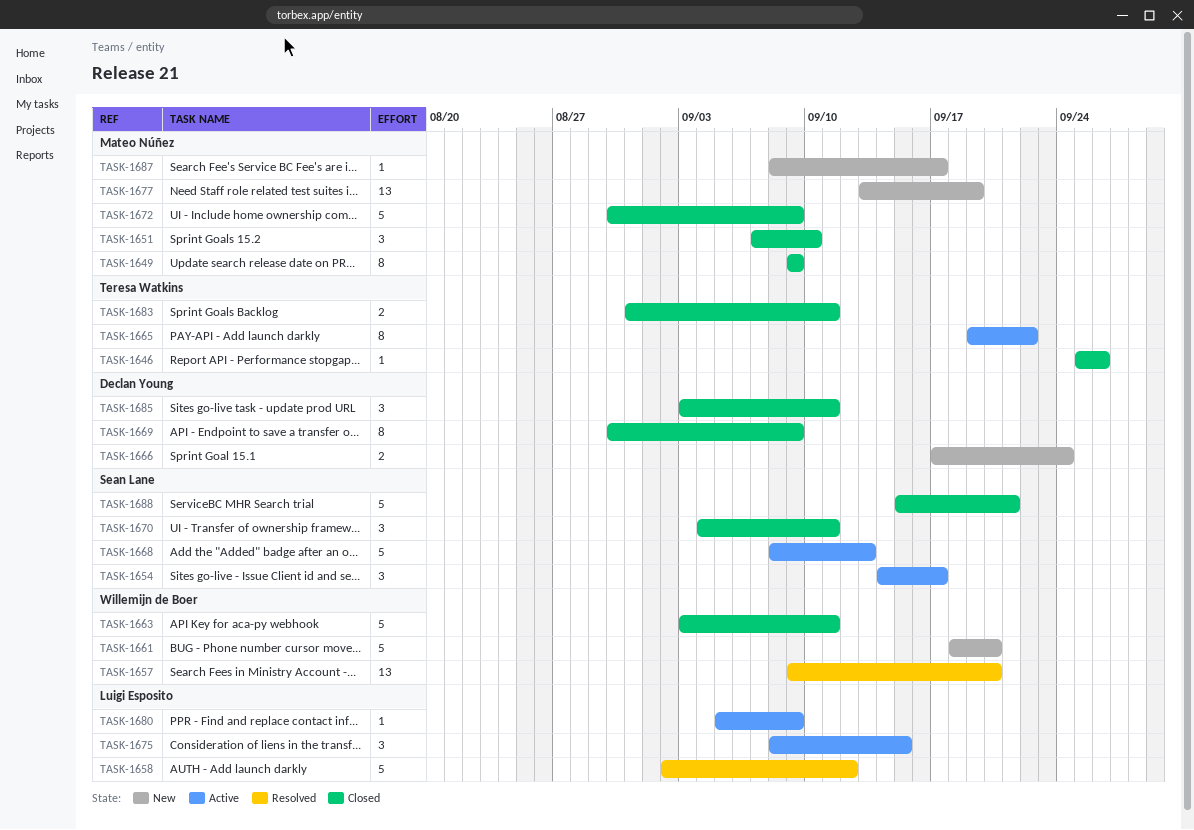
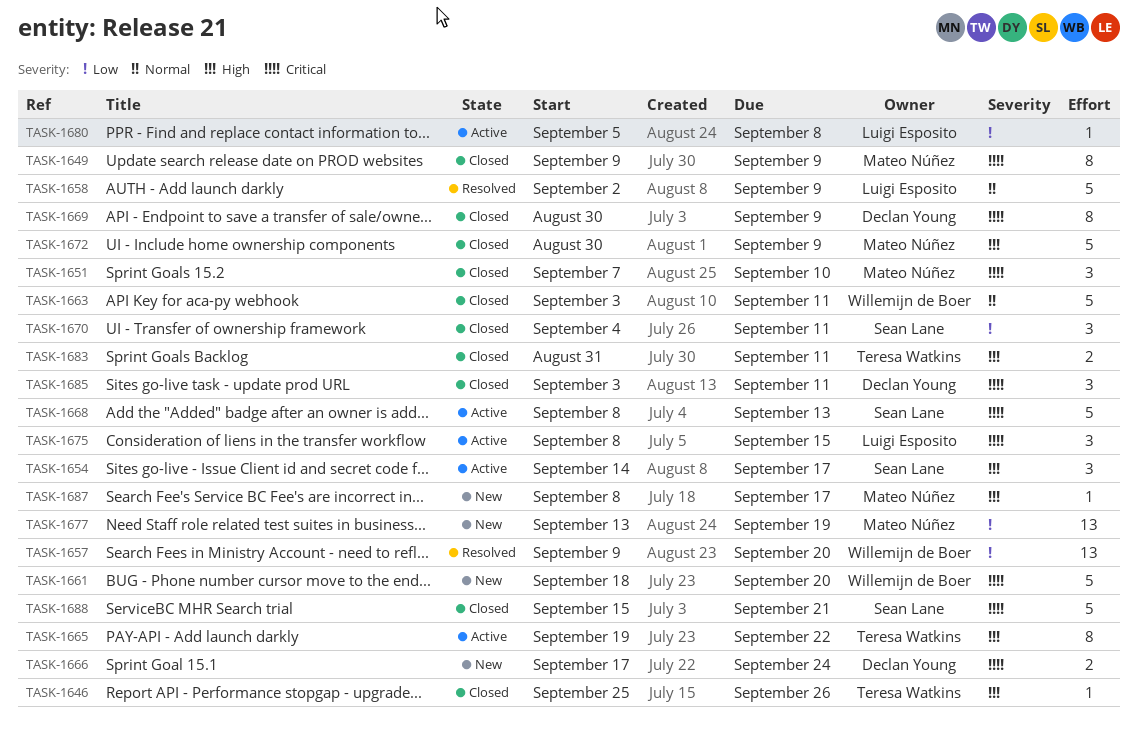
TASK-1658, due: Sep 12 -> Sep 9
TASK-1680, due: Sep 9 -> Sep 8

